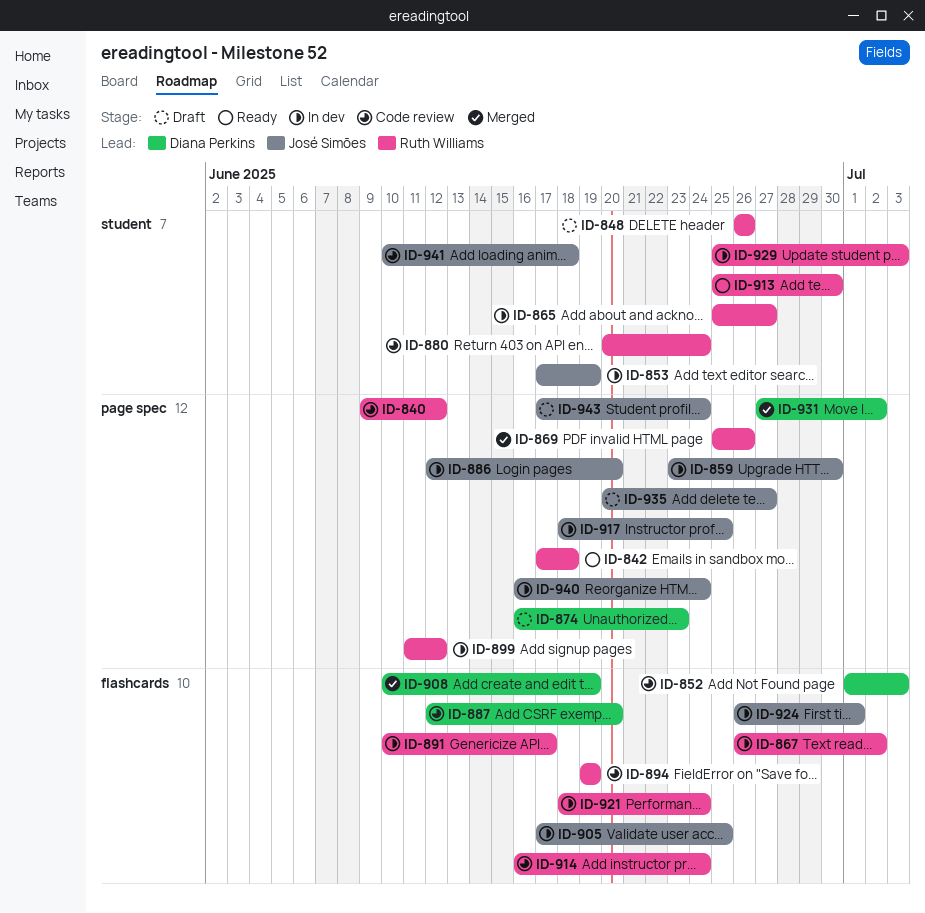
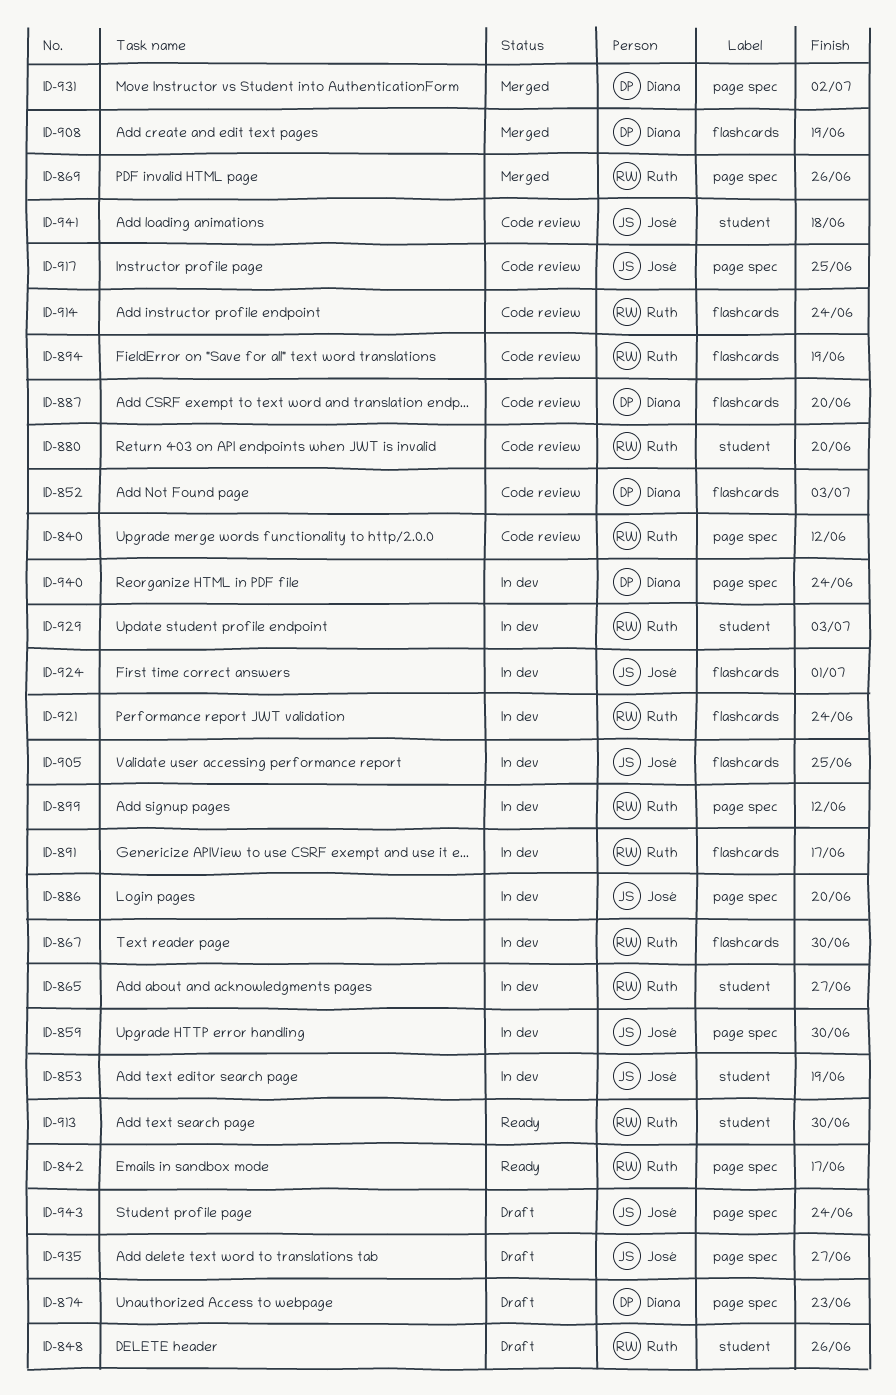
ID-842, due: Jun 18 -> Jun 17
ID-867, due: Jul 2 -> Jun 30
ID-880, due: Jun 24 -> Jun 20
ID-917, status: In dev -> Code review
ID-940, owner: José Simões -> Diana Perkins

